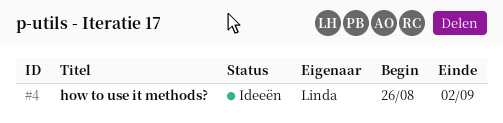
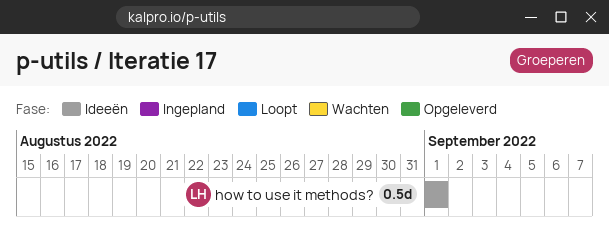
how to use it methods?, start: Aug 26 -> Sep 1
how to use it methods?, due: Sep 2 -> Sep 1

